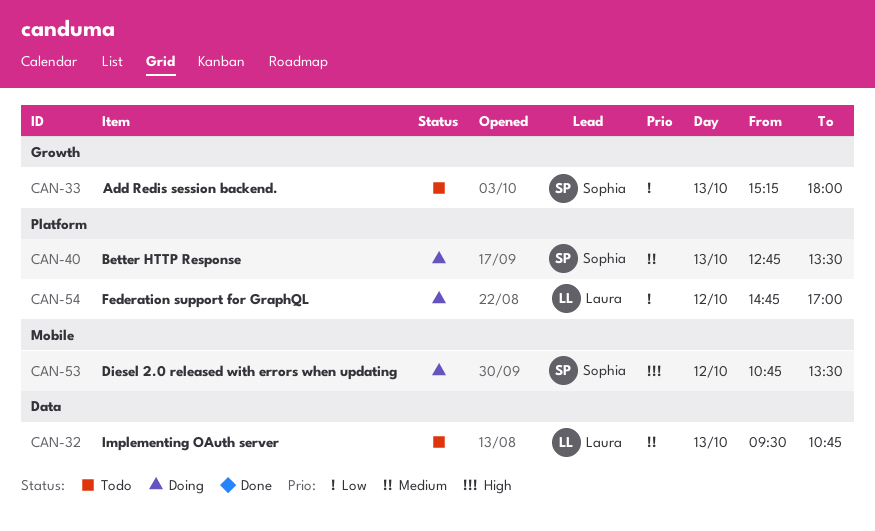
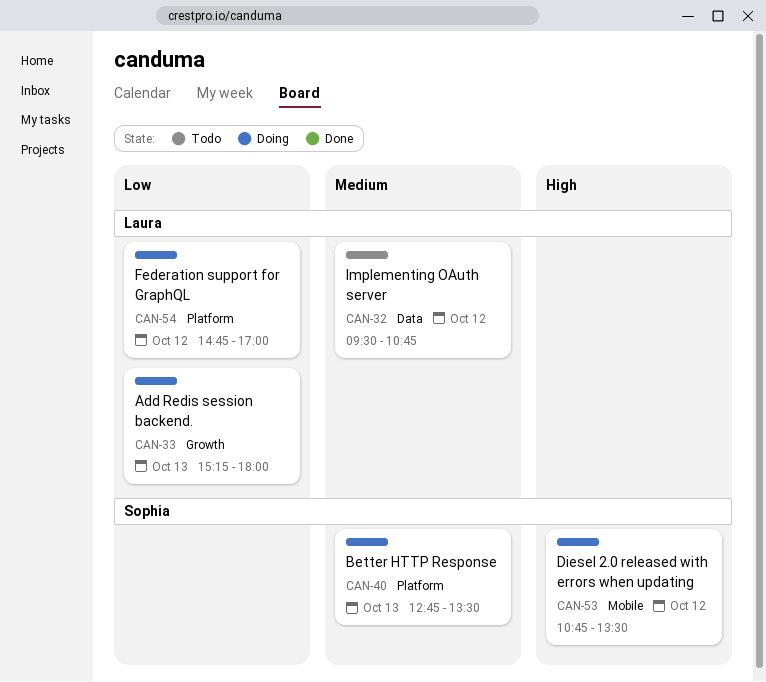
CAN-32, day: Oct 13 -> Oct 12
CAN-33, status: Todo -> Doing
CAN-33, owner: Sophia -> Laura

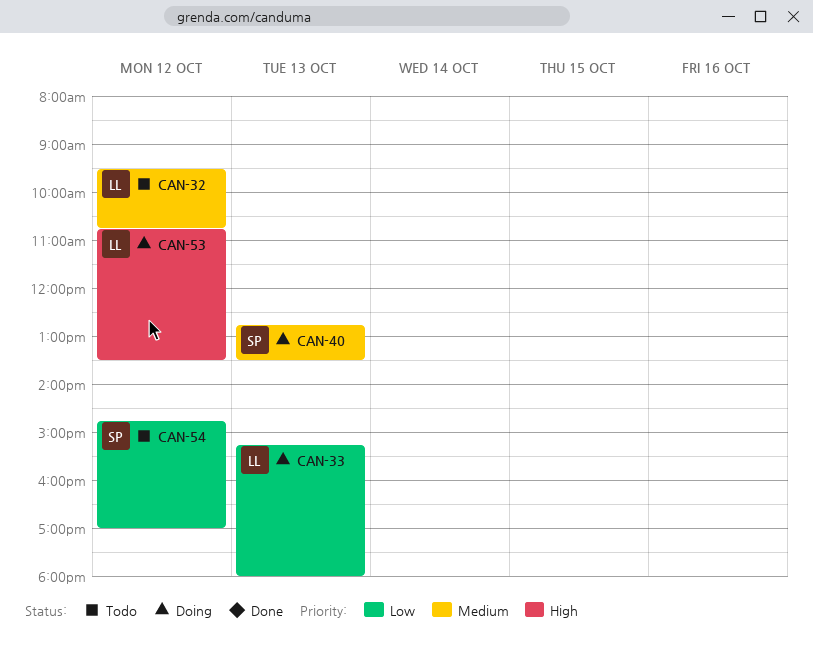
CAN-53, owner: Sophia -> Laura
CAN-54, status: Doing -> Todo
CAN-54, owner: Laura -> Sophia

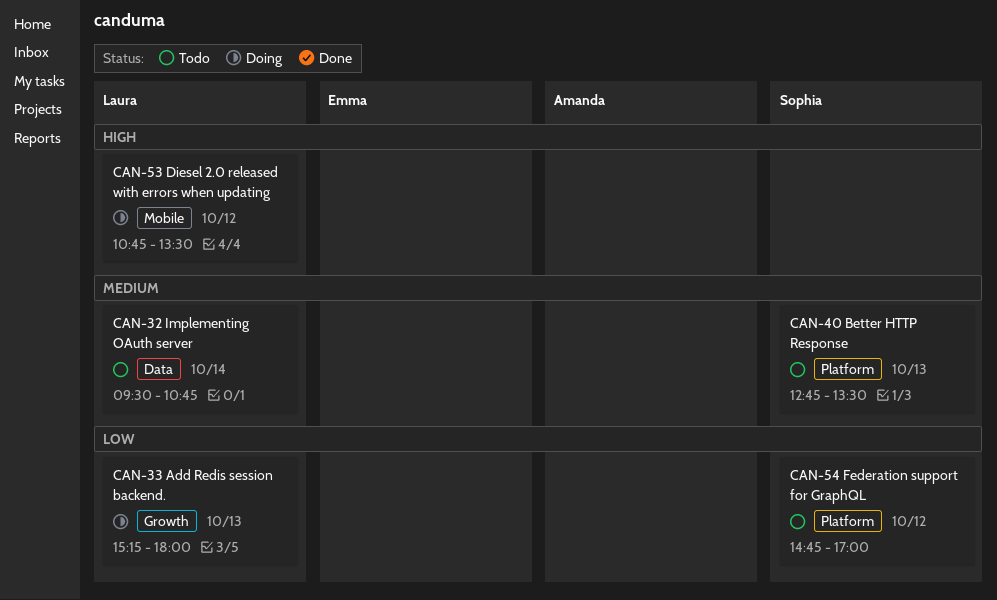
CAN-32, day: Oct 12 -> Oct 14
CAN-40, status: Doing -> Todo

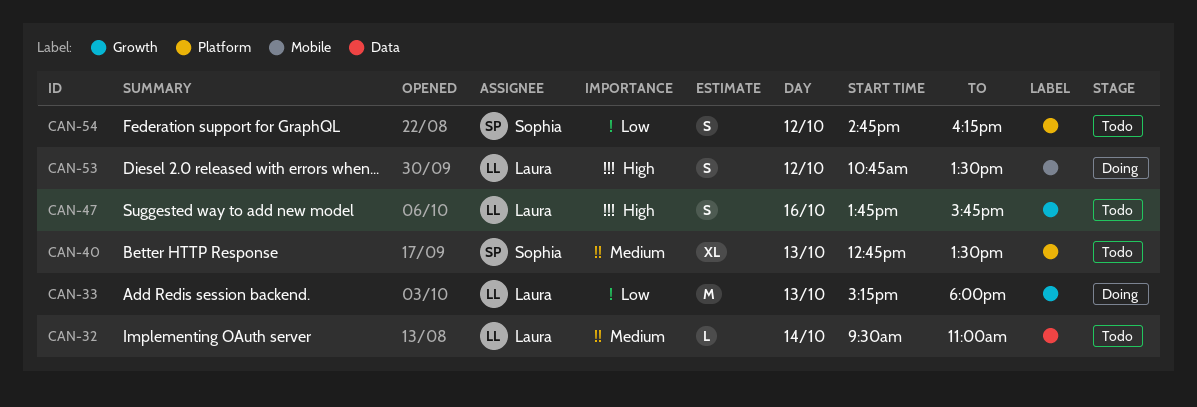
CAN-32, ends: 10:45 -> 11:00
CAN-47: none -> present
CAN-54, ends: 17:00 -> 16:15

